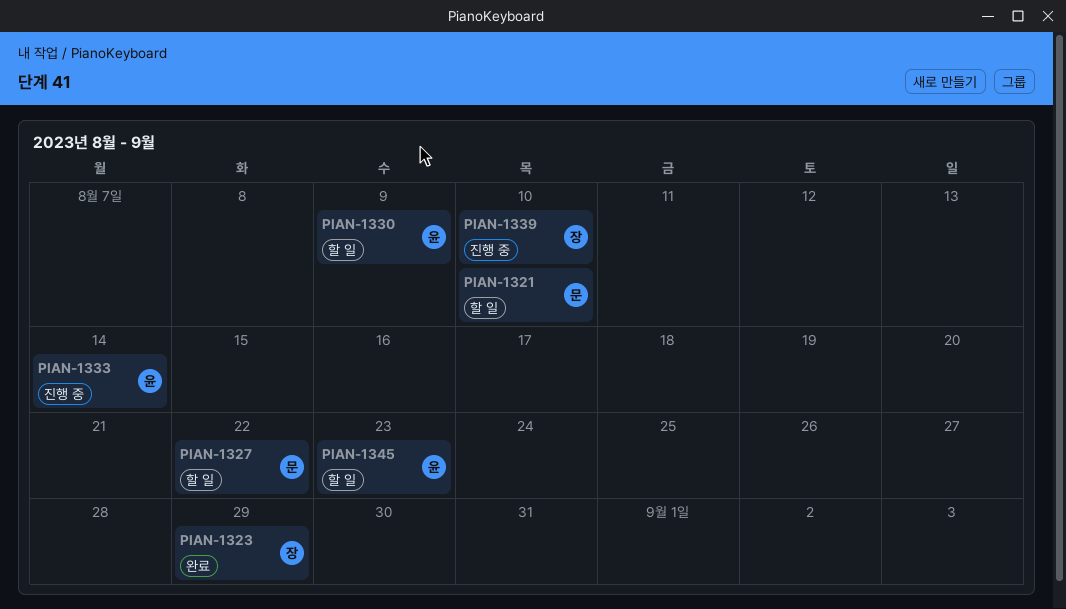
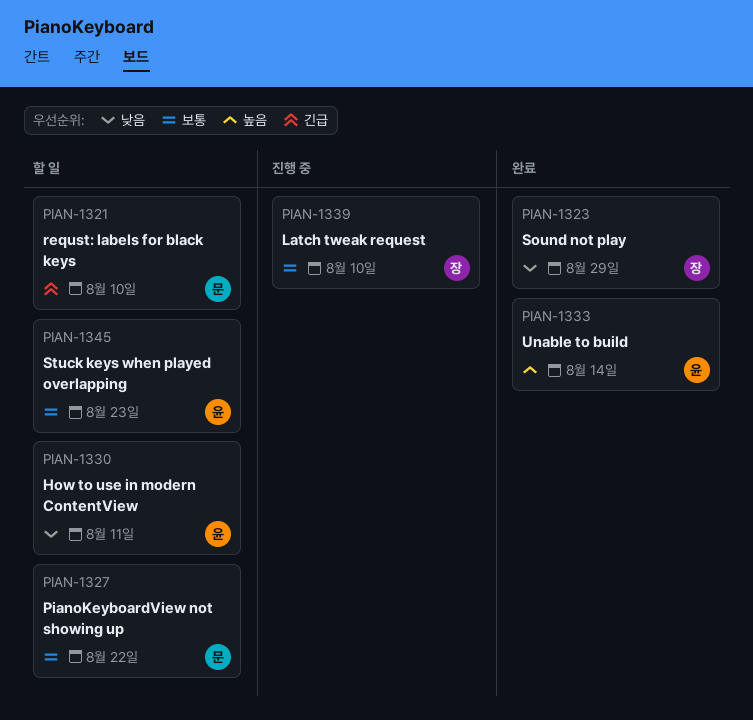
PIAN-1330, due: Aug 9 -> Aug 11
PIAN-1333, status: 진행 중 -> 완료

